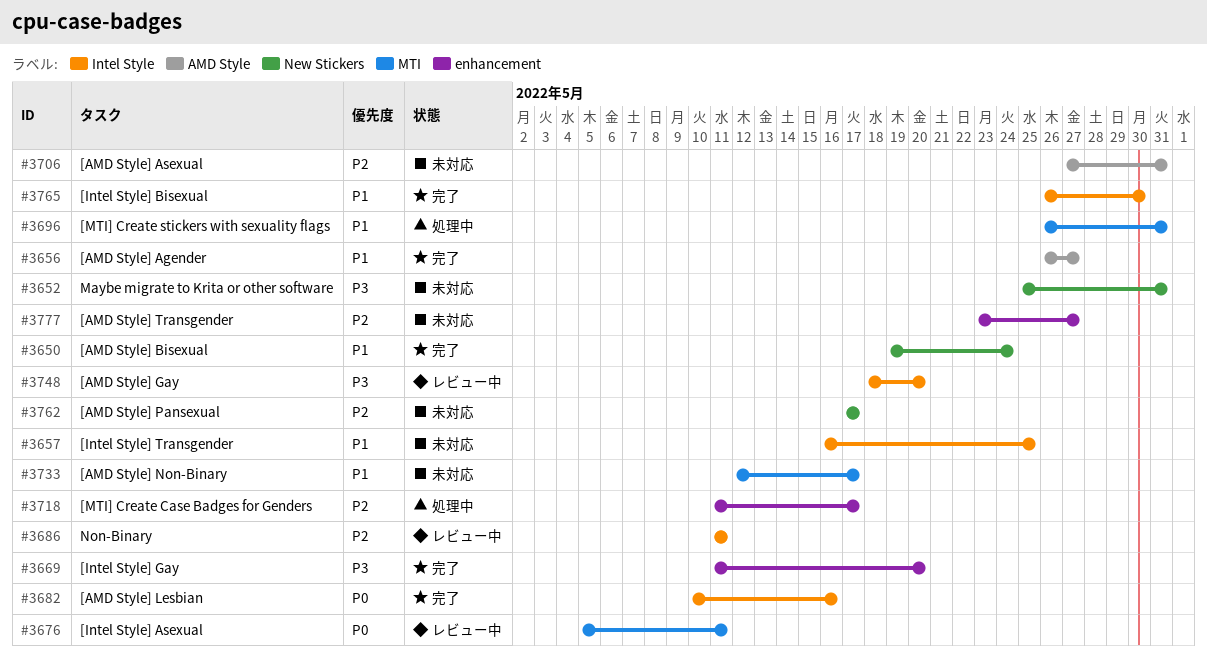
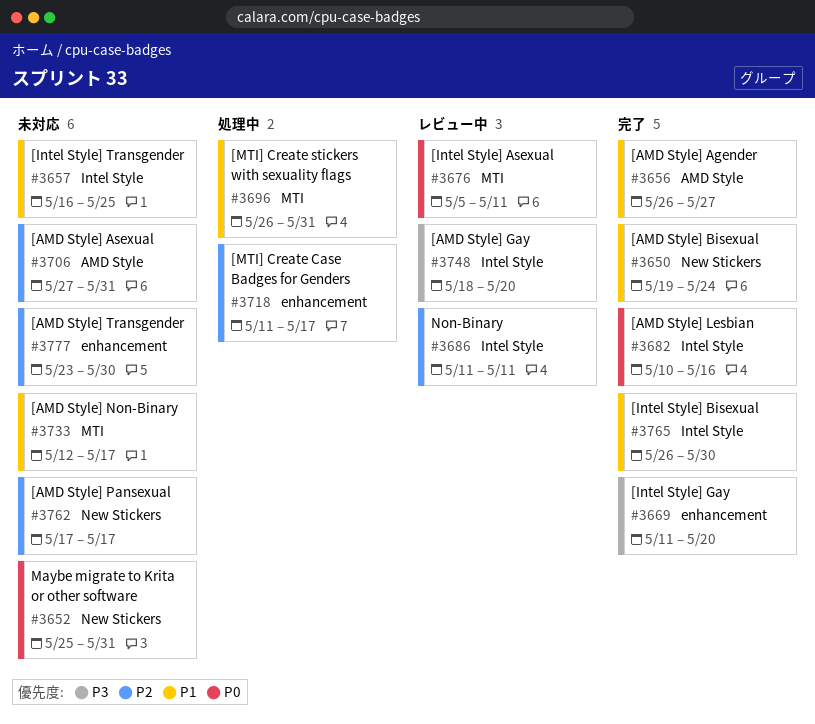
#3652, priority: P3 -> P0
#3777, due: May 27 -> May 30

